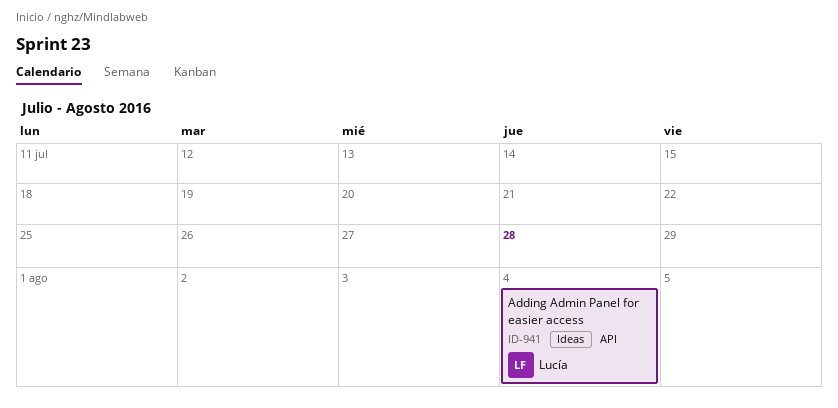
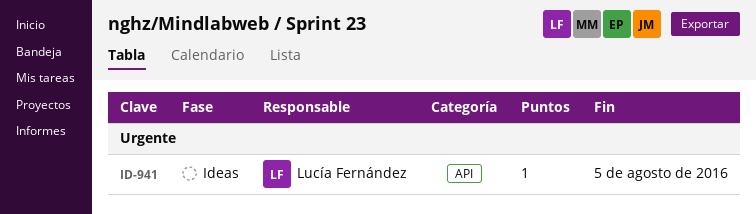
ID-941, due: Aug 4 -> Aug 5

